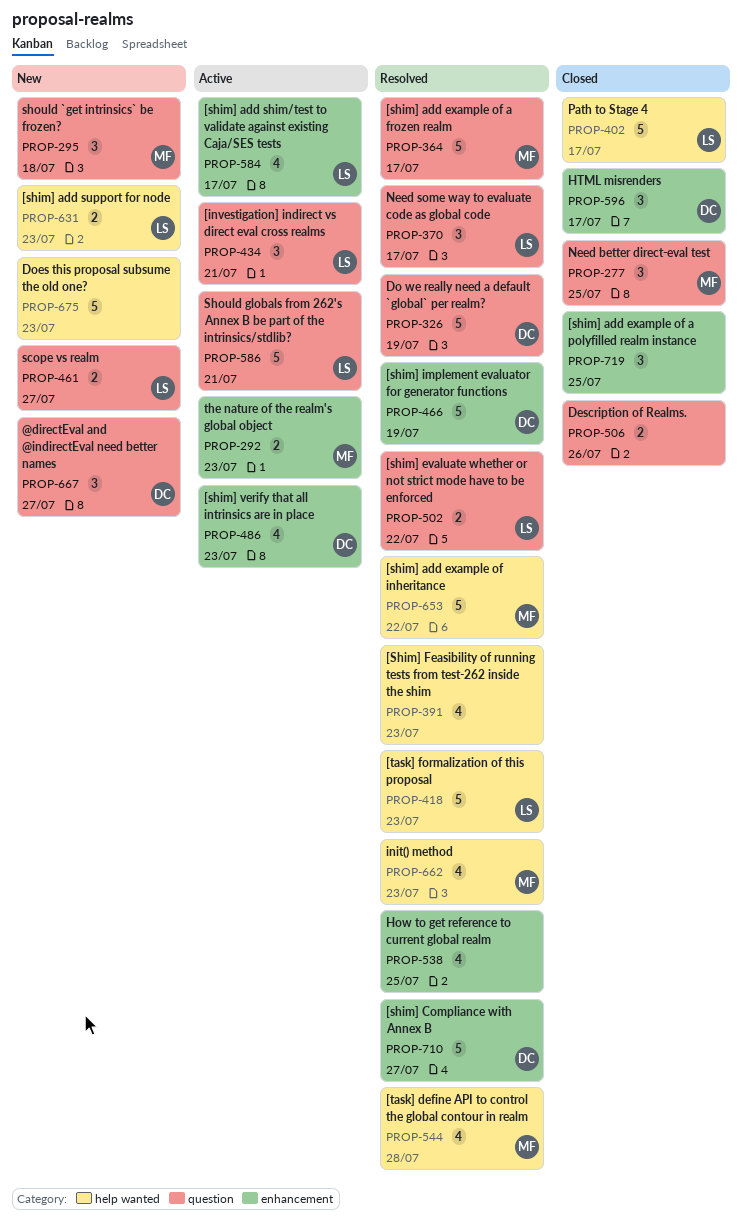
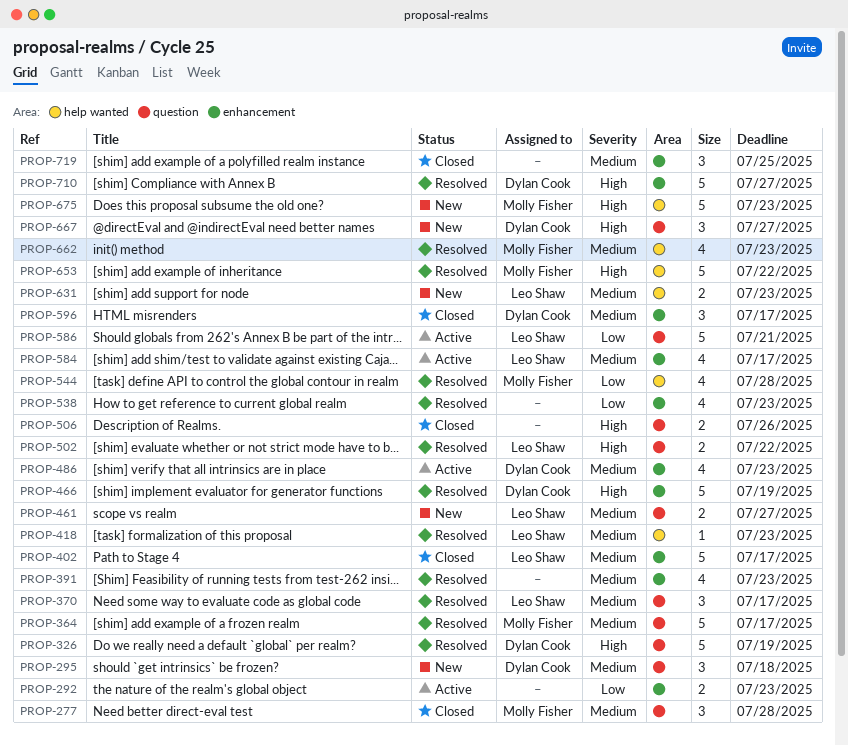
PROP-277, due: Jul 25 -> Jul 28
PROP-292, owner: Molly Fisher -> none
PROP-295, owner: Molly Fisher -> Dylan Cook
PROP-391, label: help wanted -> enhancement
PROP-402, label: help wanted -> enhancement
PROP-418, estimate: 5 -> 1
PROP-434: present -> none
PROP-538, due: Jul 25 -> Jul 23
PROP-675, owner: none -> Molly Fisher

